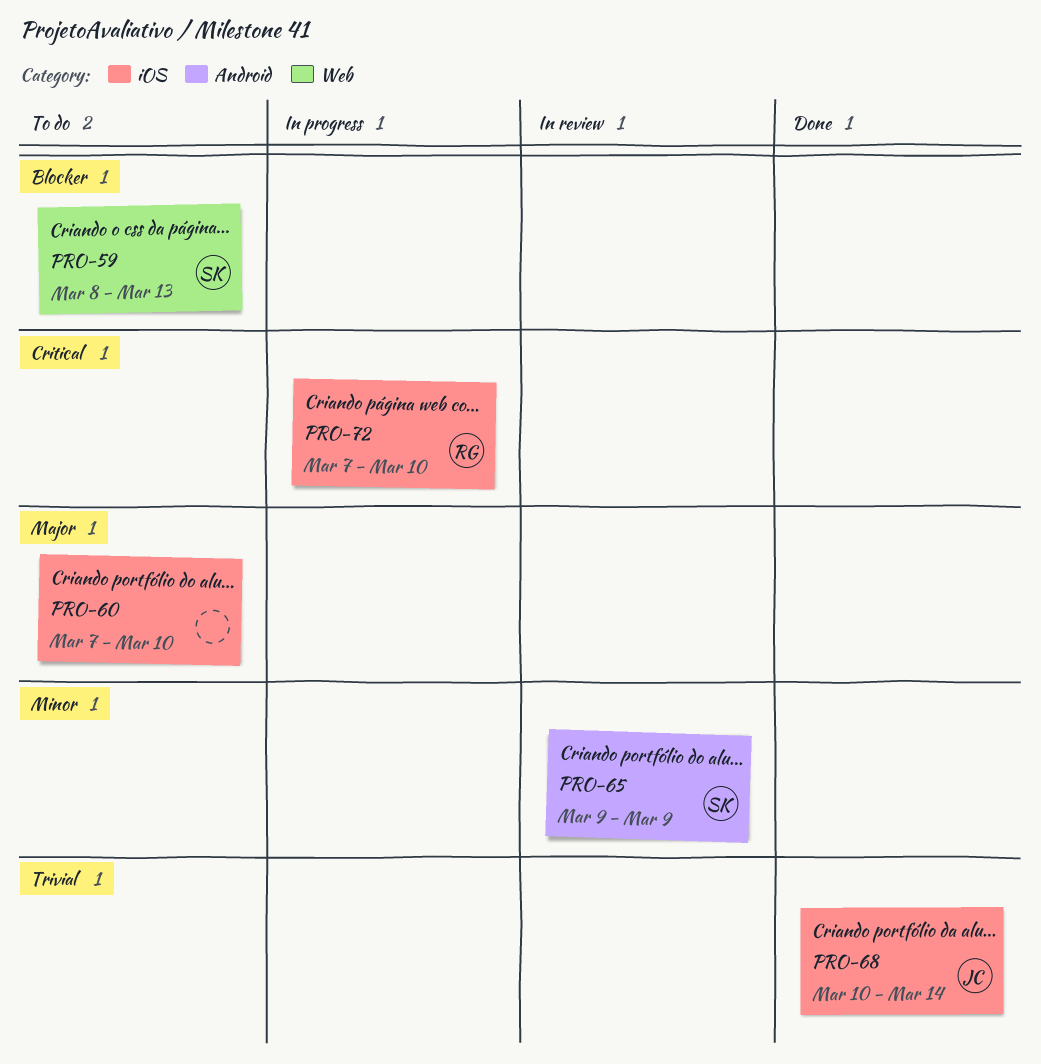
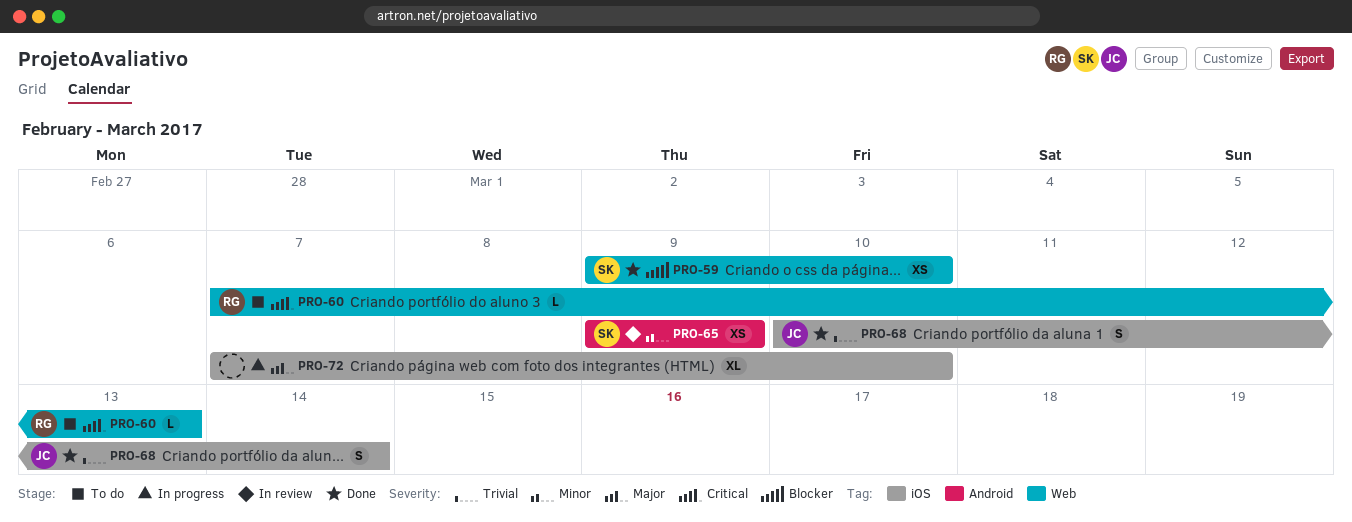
PRO-59, status: To do -> Done
PRO-59, start: Mar 8 -> Mar 9
PRO-59, due: Mar 13 -> Mar 10
PRO-60, owner: none -> RG
PRO-60, priority: Major -> Critical
PRO-60, label: iOS -> Web
PRO-60, due: Mar 10 -> Mar 13
PRO-72, owner: RG -> none
PRO-72, priority: Critical -> Major

